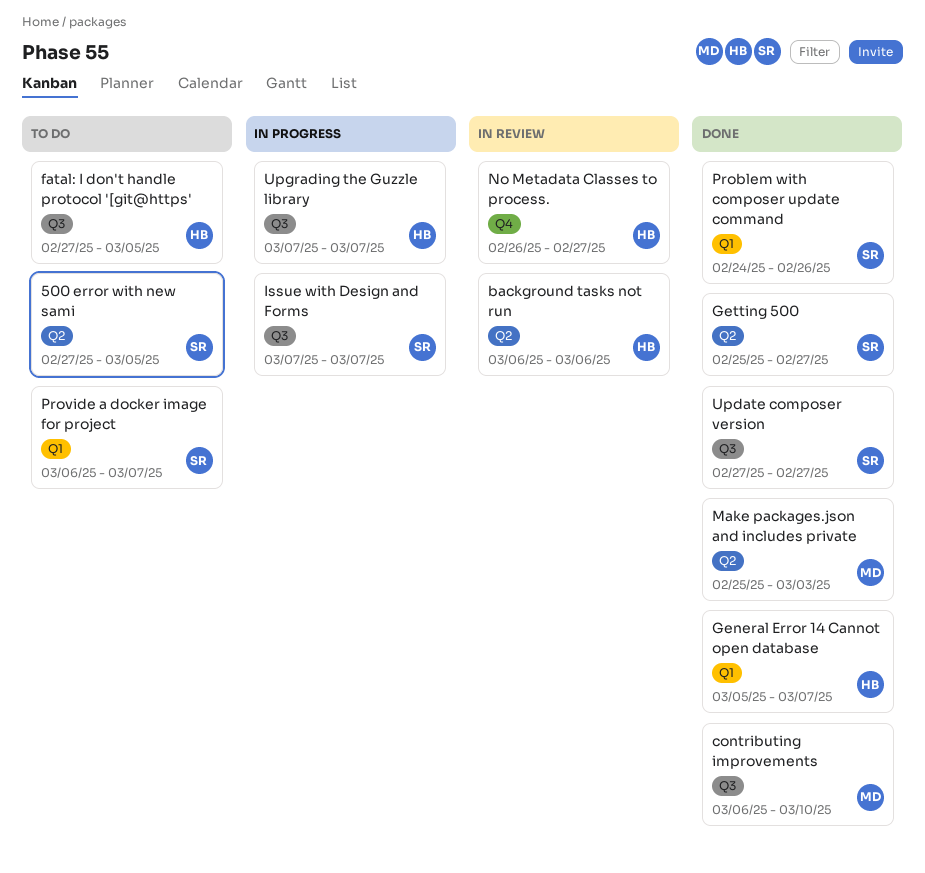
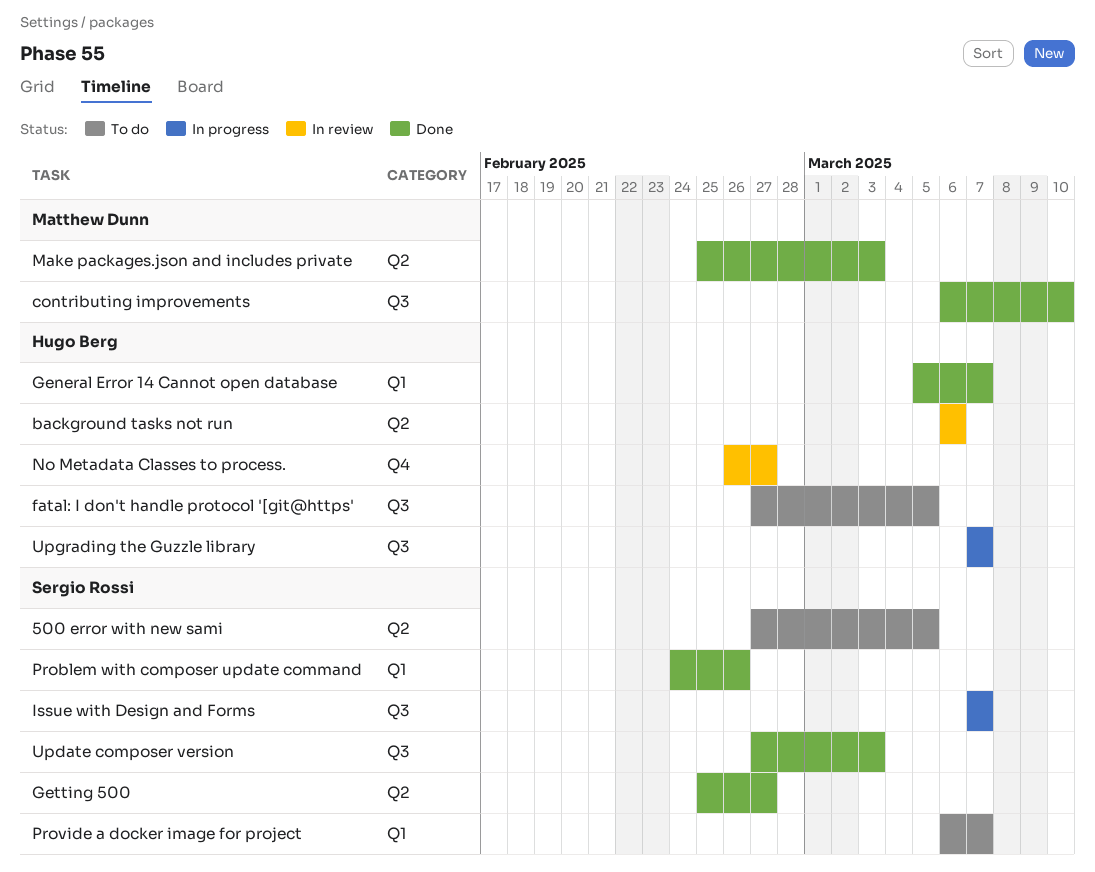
Update composer version, due: Feb 27 -> Mar 3

